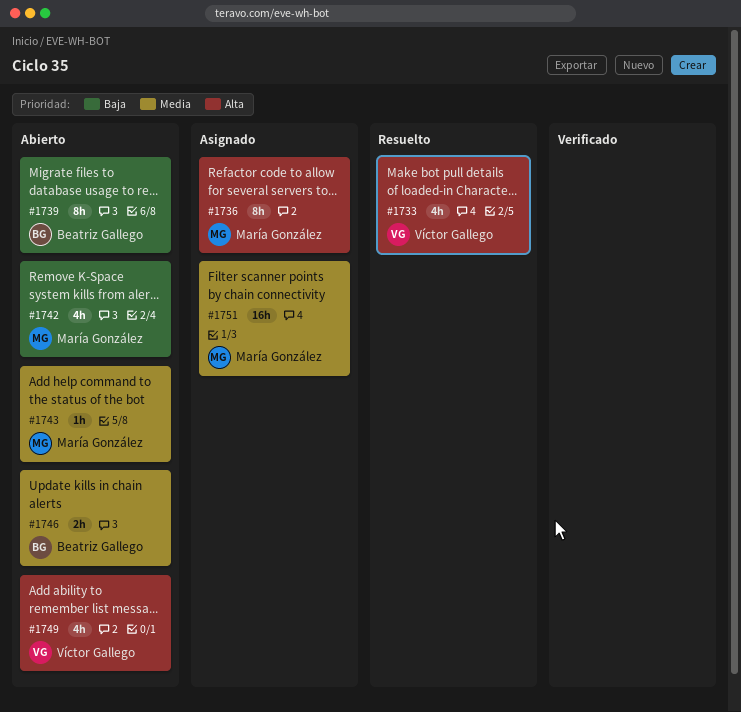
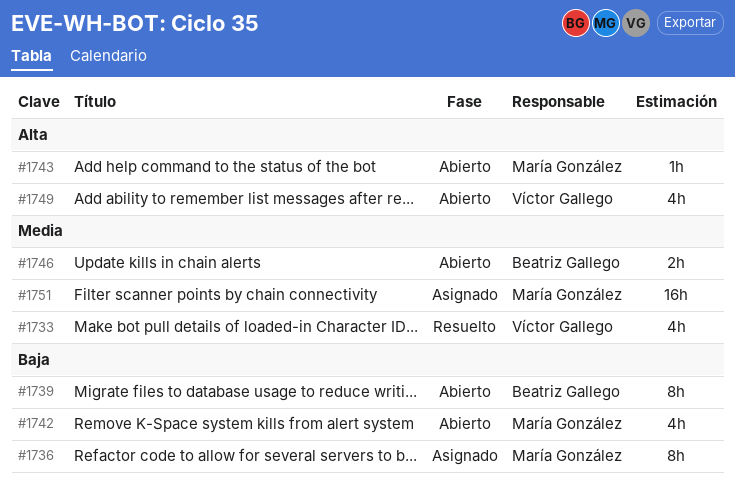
#1733, priority: Alta -> Media
#1736, priority: Alta -> Baja
#1743, priority: Media -> Alta

